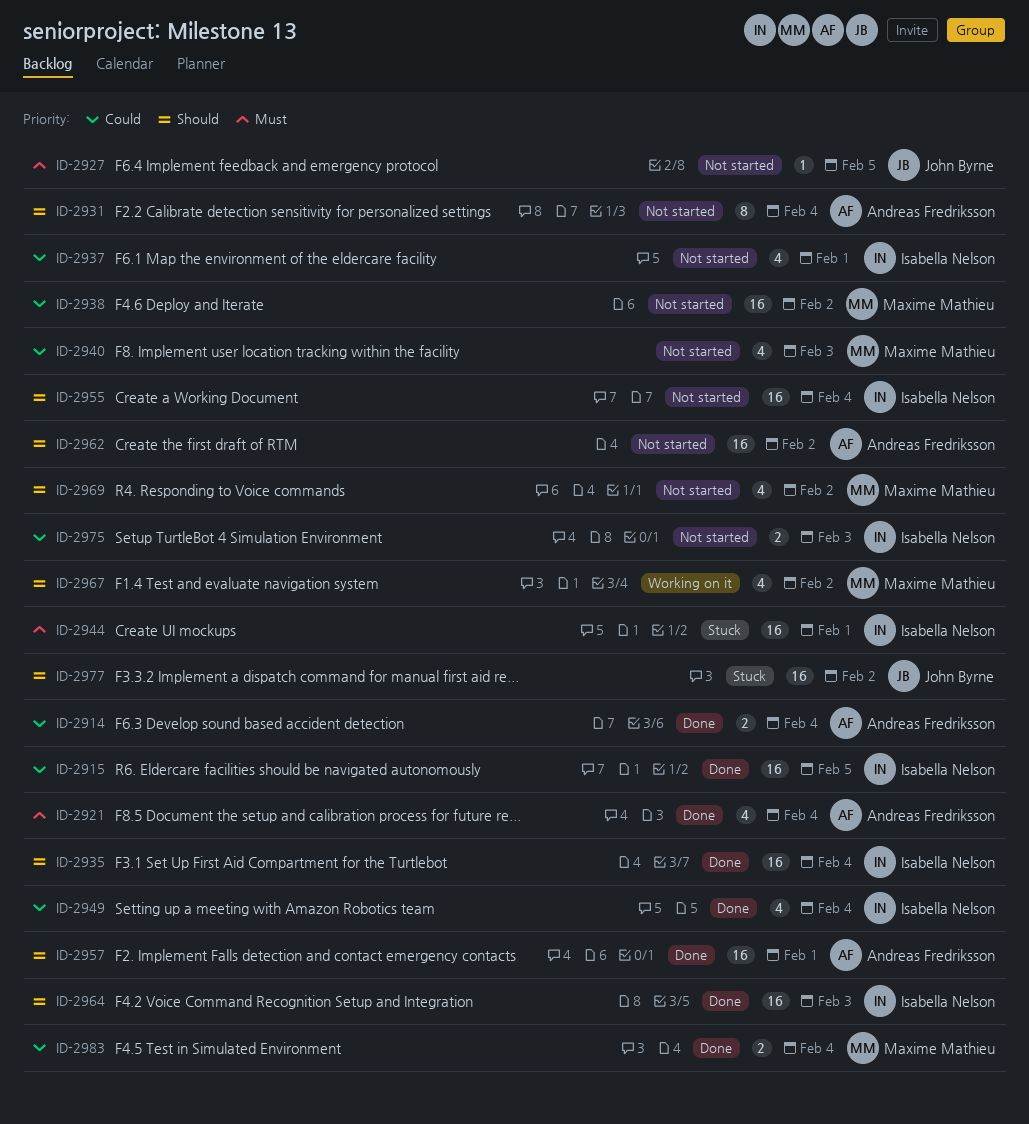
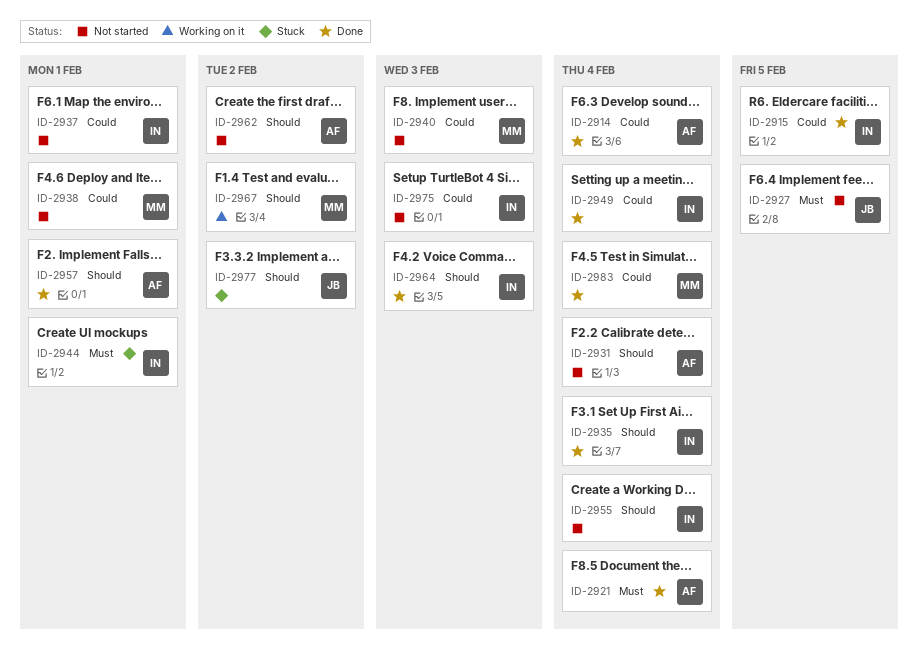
ID-2938, due: Feb 2 -> Feb 1
ID-2969: present -> none

